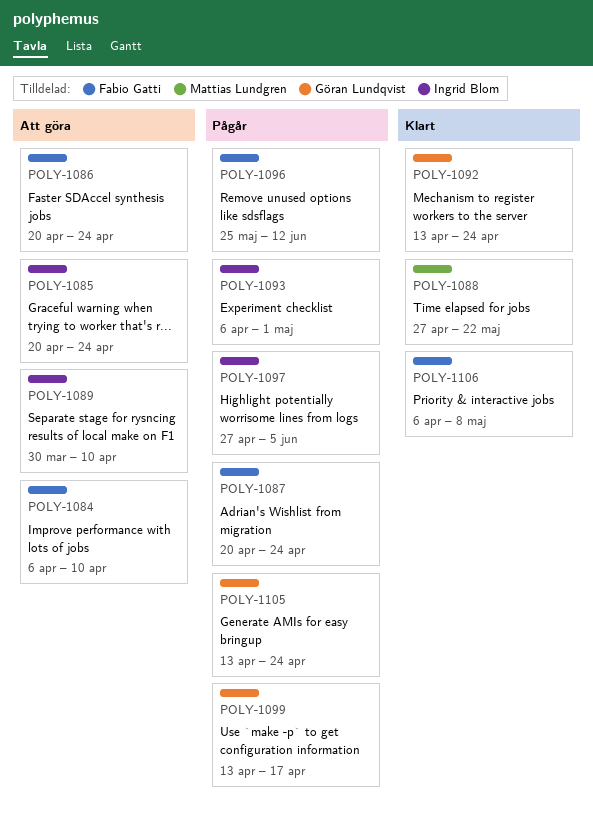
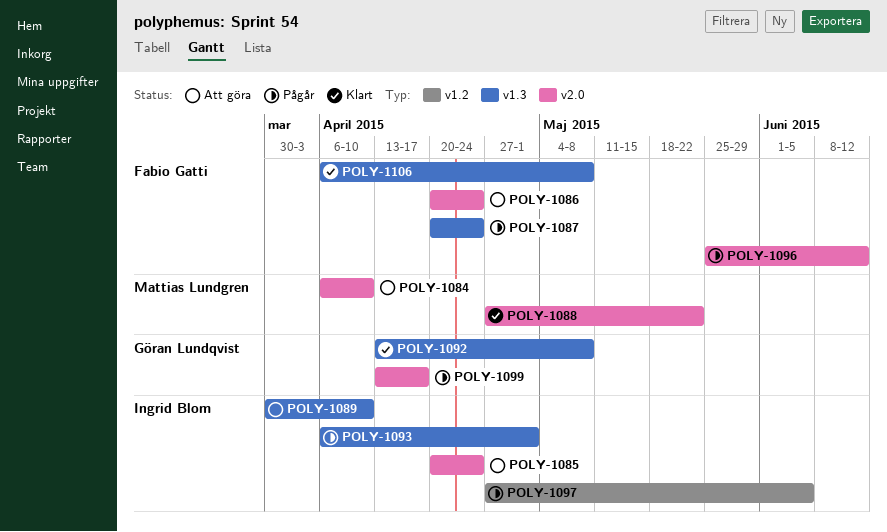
POLY-1084, owner: Fabio Gatti -> Mattias Lundgren
POLY-1092, due: Apr 24 -> May 8
POLY-1105: present -> none

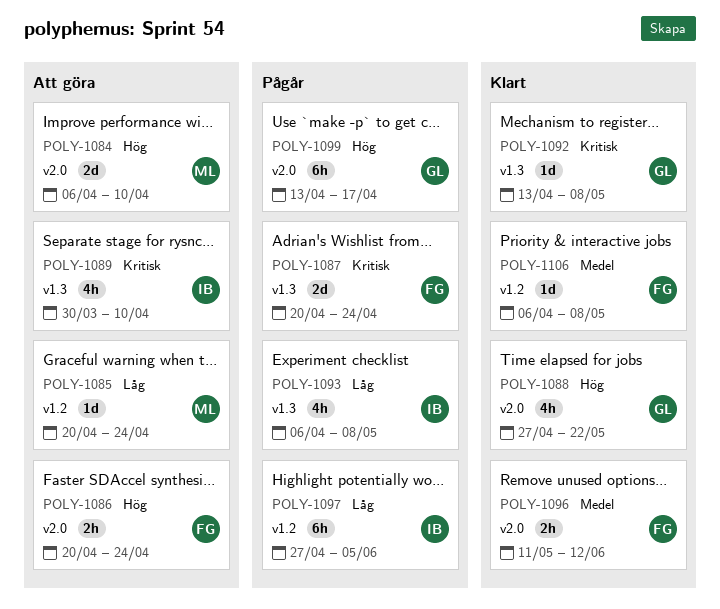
POLY-1085, owner: Ingrid Blom -> Mattias Lundgren
POLY-1085, label: v2.0 -> v1.2
POLY-1088, owner: Mattias Lundgren -> Göran Lundqvist
POLY-1093, due: May 1 -> May 8
POLY-1096, status: Pågår -> Klart
POLY-1096, start: May 25 -> May 11
POLY-1106, label: v1.3 -> v1.2

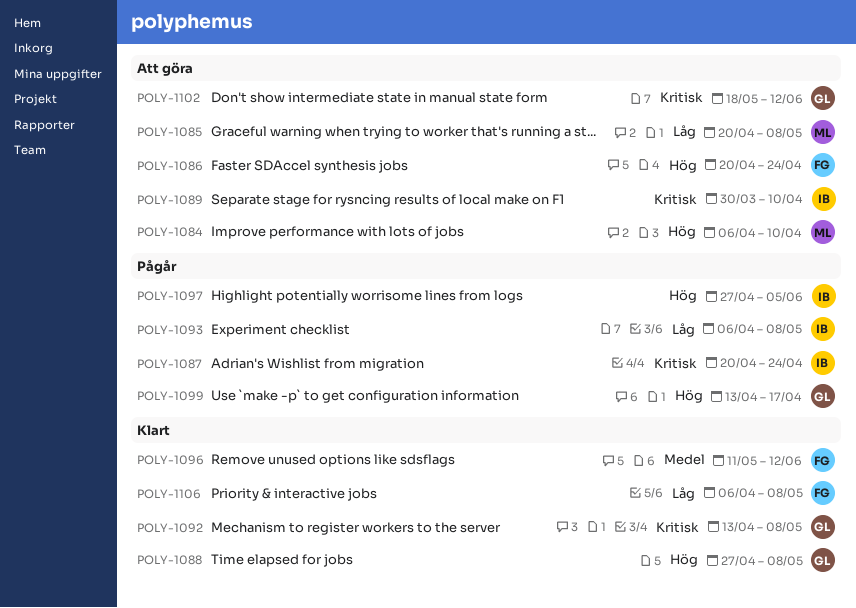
POLY-1085, due: Apr 24 -> May 8
POLY-1087, owner: FG -> IB
POLY-1088, due: May 22 -> May 8
POLY-1097, priority: Låg -> Hög
POLY-1102: none -> present
POLY-1106, priority: Medel -> Låg

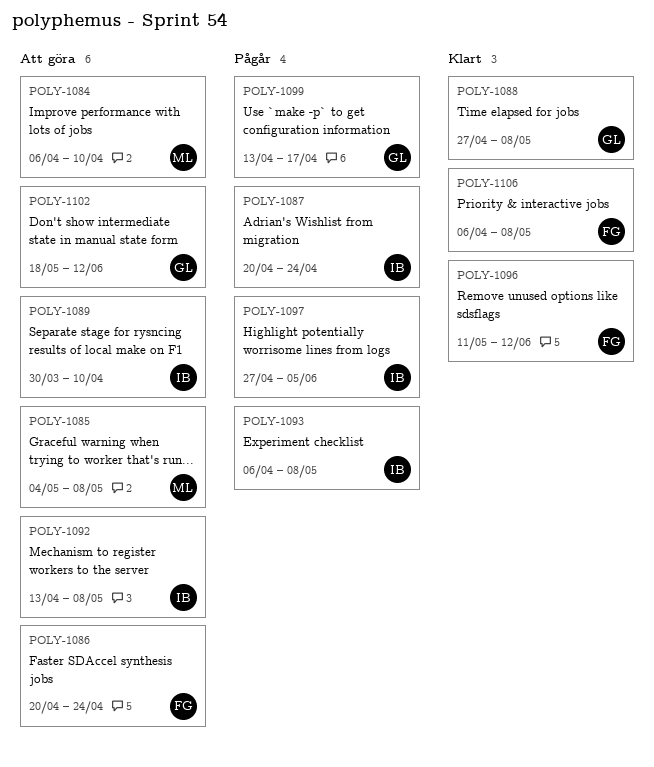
POLY-1085, start: Apr 20 -> May 4
POLY-1092, status: Klart -> Att göra
POLY-1092, owner: GL -> IB

